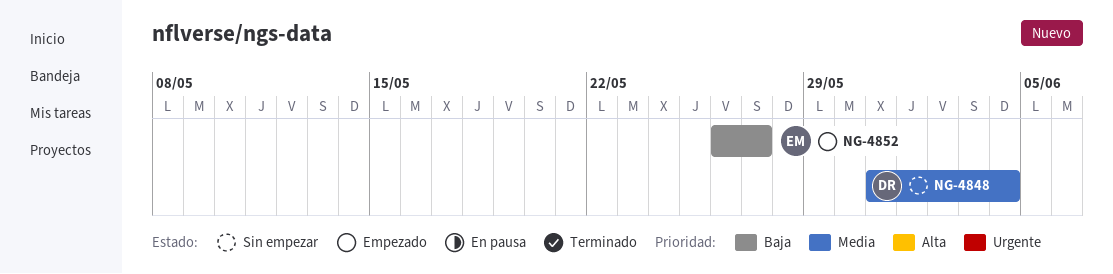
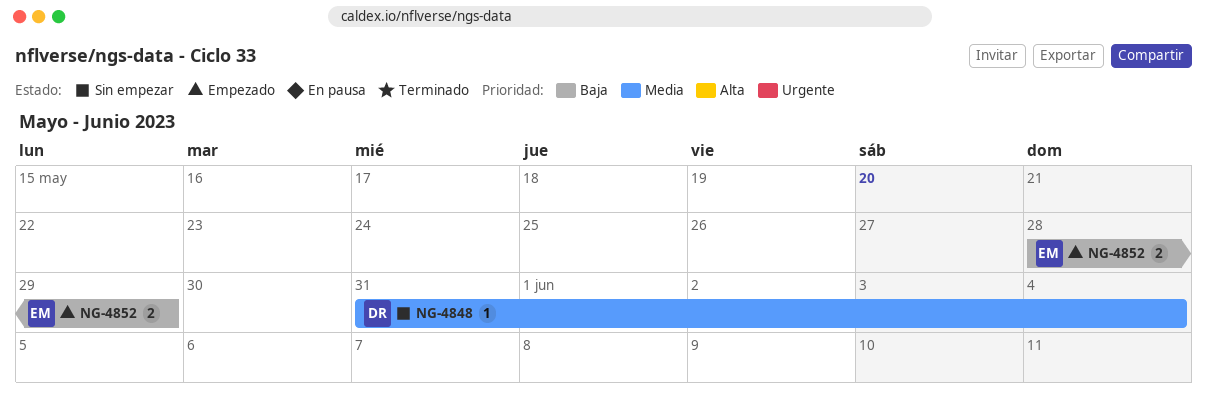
NG-4852, start: May 26 -> May 28
NG-4852, due: May 27 -> May 29

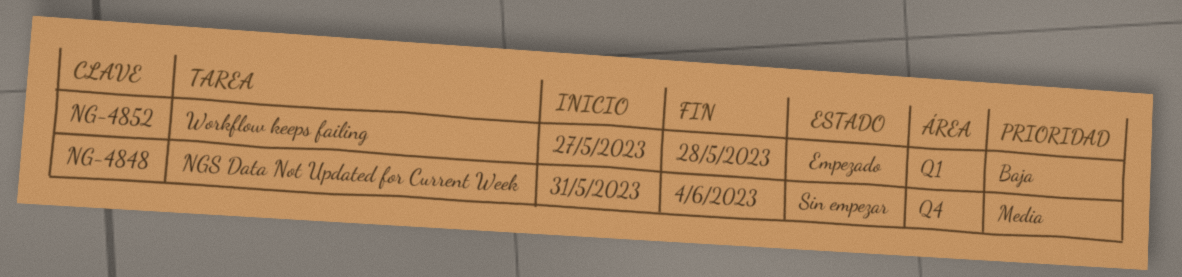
NG-4852, start: May 28 -> May 27
NG-4852, due: May 29 -> May 28

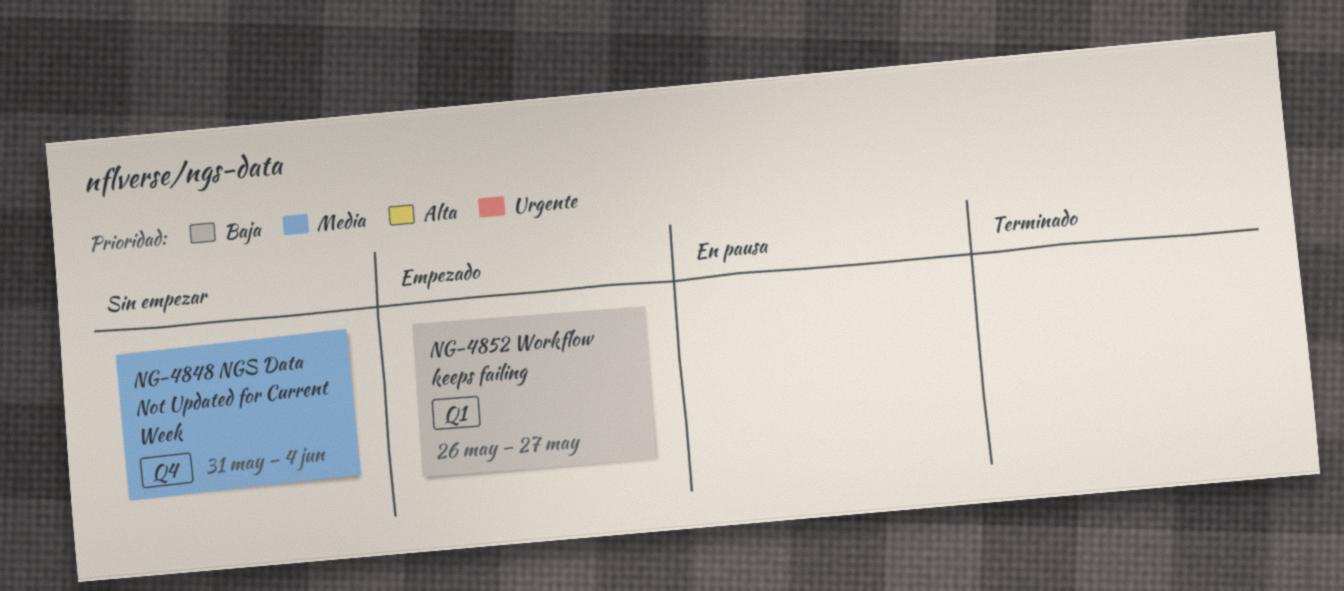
NG-4852, start: May 27 -> May 26
NG-4852, due: May 28 -> May 27

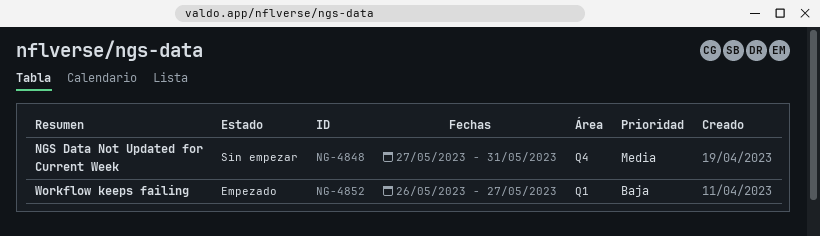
NG-4848, start: May 31 -> May 27
NG-4848, due: Jun 4 -> May 31

